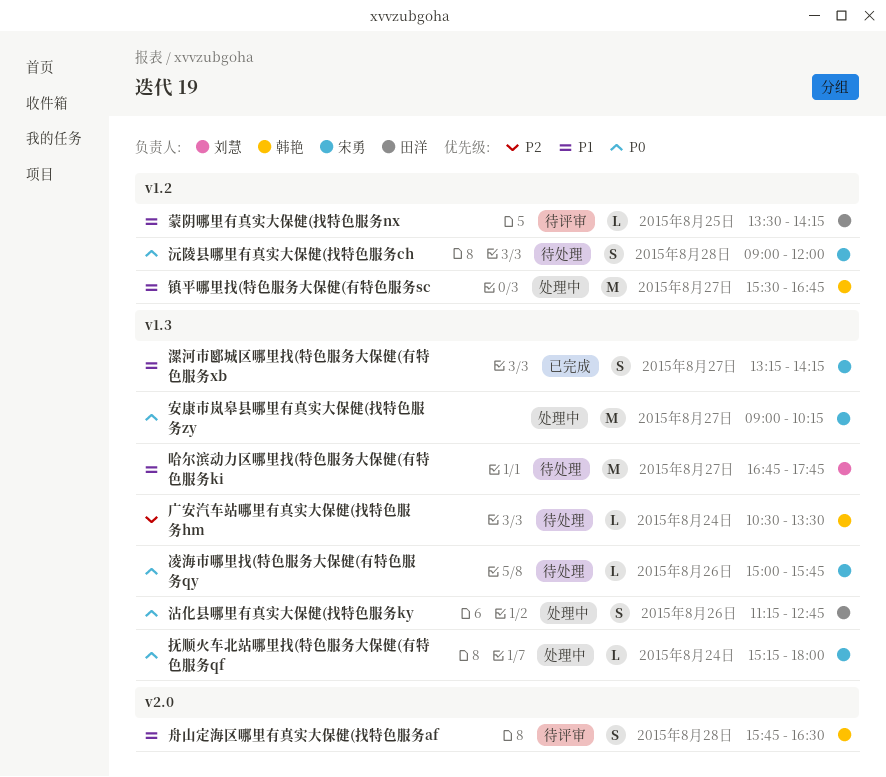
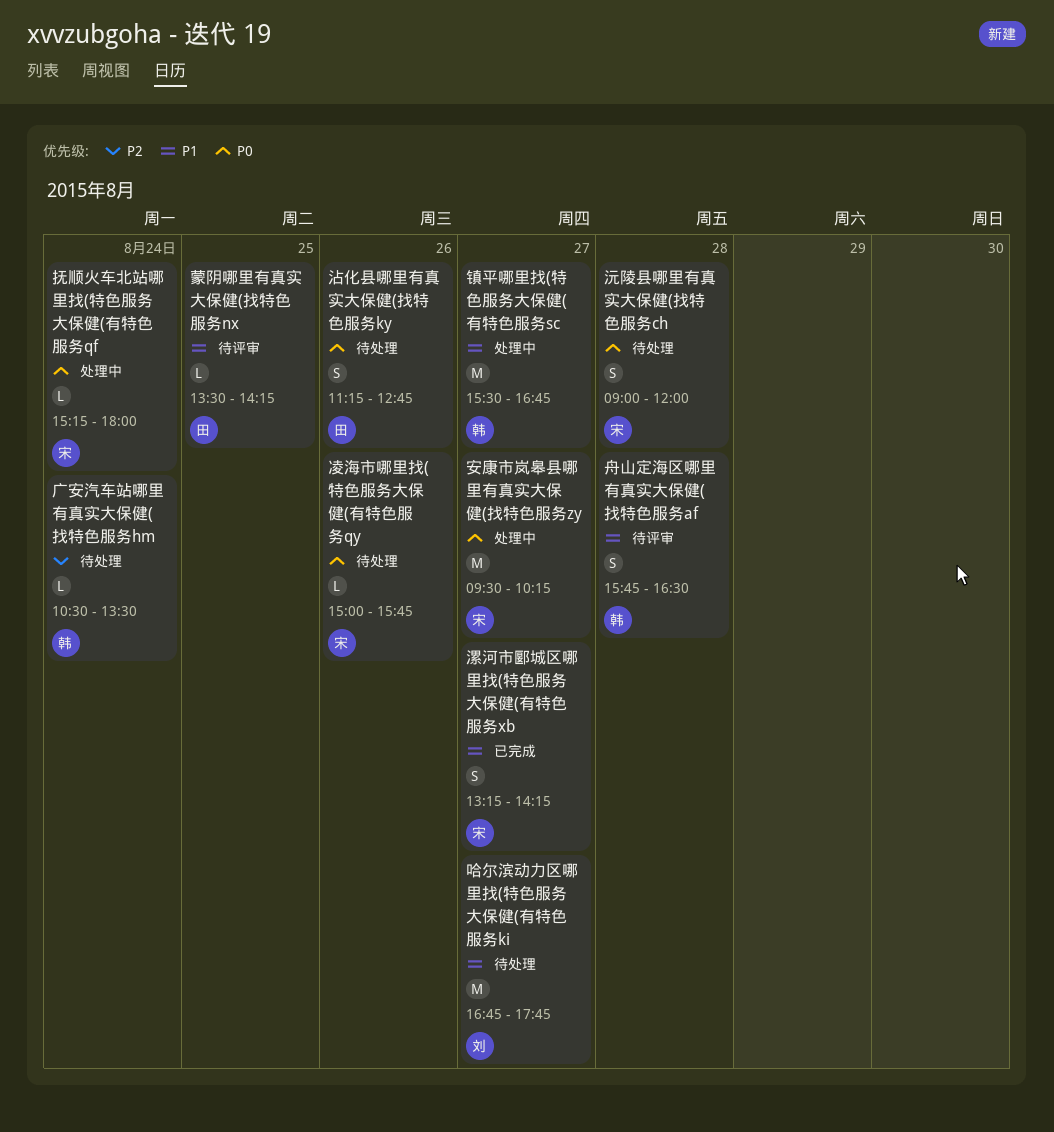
安康市岚皋县哪里有真实大保健(找特色服务zy, begins: 09:00 -> 09:30
沾化县哪里有真实大保健(找特色服务ky, status: 处理中 -> 待处理

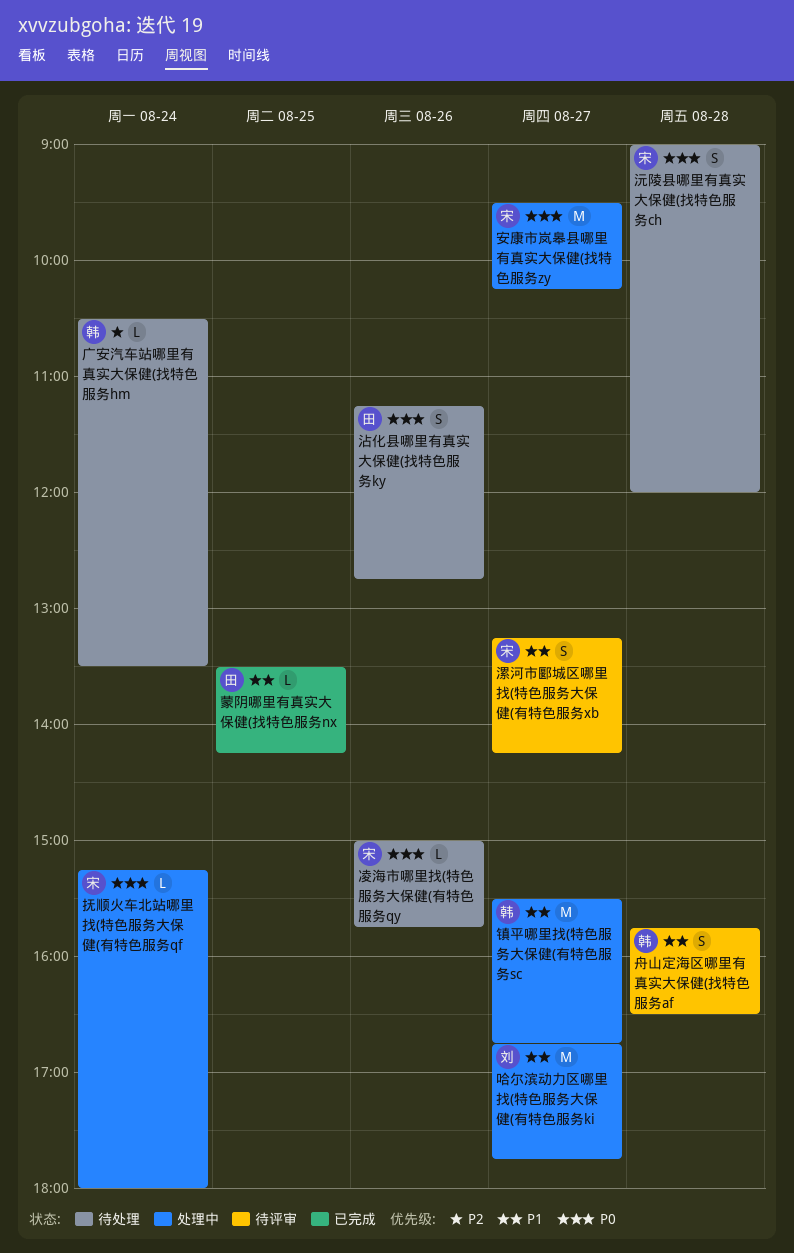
哈尔滨动力区哪里找(特色服务大保健(有特色服务ki, status: 待处理 -> 处理中
漯河市郾城区哪里找(特色服务大保健(有特色服务xb, status: 已完成 -> 待评审
蒙阴哪里有真实大保健(找特色服务nx, status: 待评审 -> 已完成

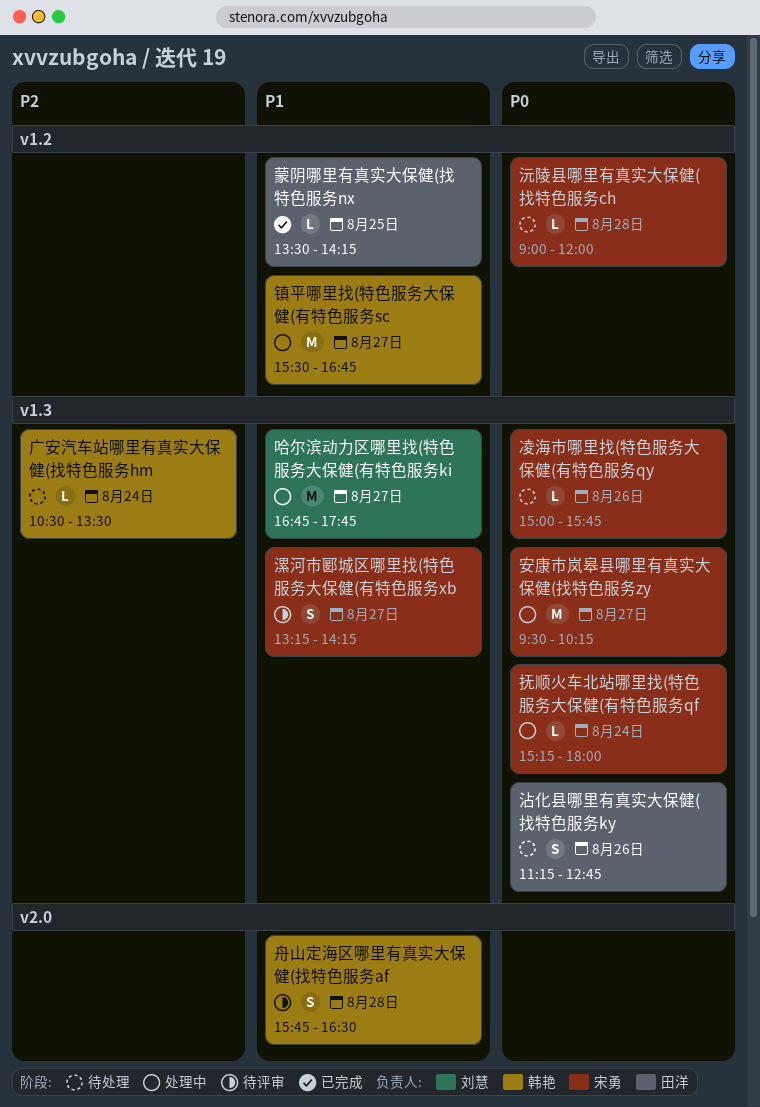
沅陵县哪里有真实大保健(找特色服务ch, estimate: S -> L

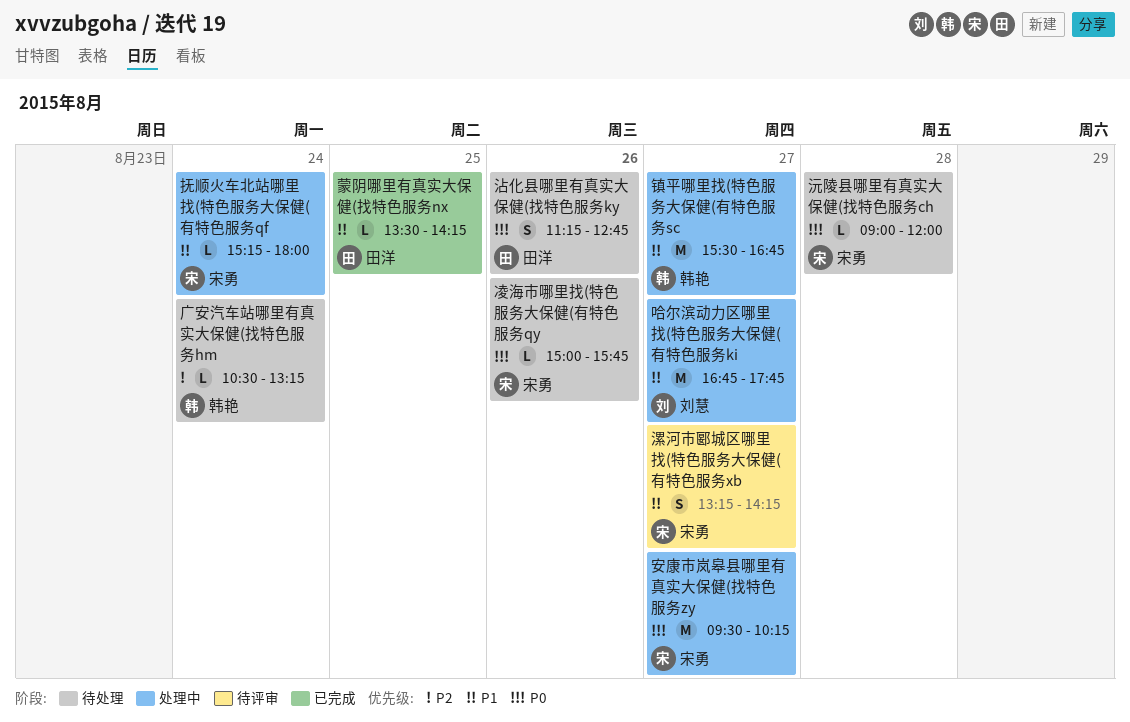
广安汽车站哪里有真实大保健(找特色服务hm, ends: 13:30 -> 13:15
抚顺火车北站哪里找(特色服务大保健(有特色服务qf, priority: P0 -> P1
舟山定海区哪里有真实大保健(找特色服务af: present -> none

